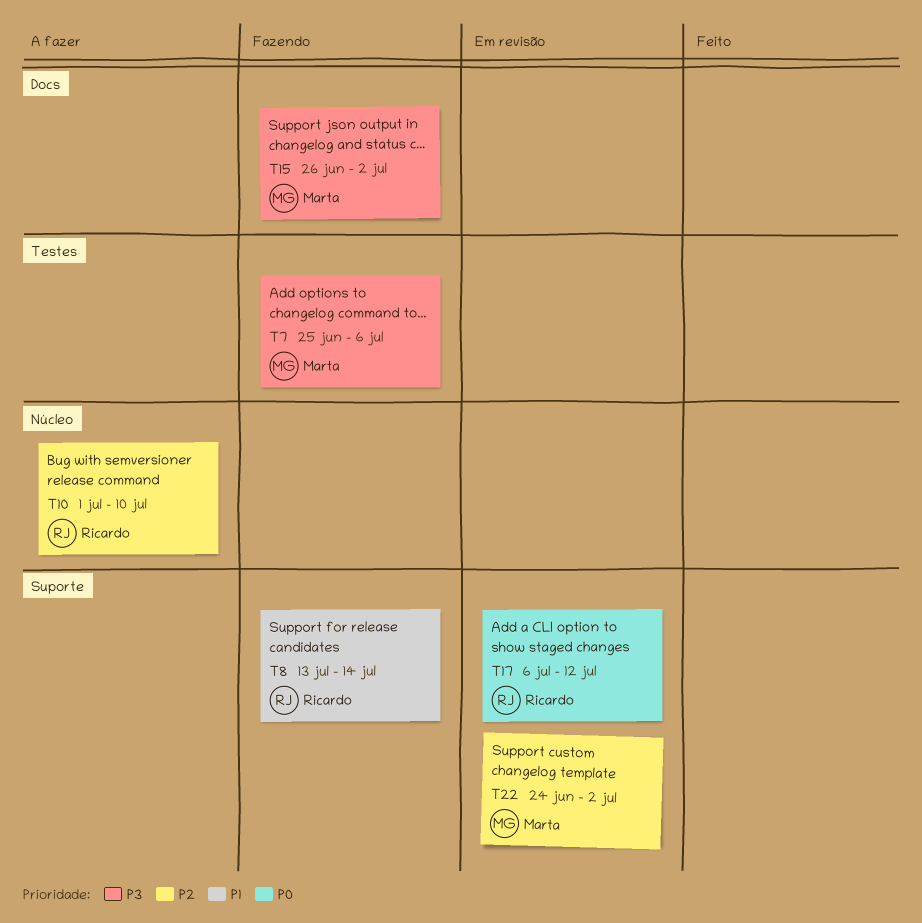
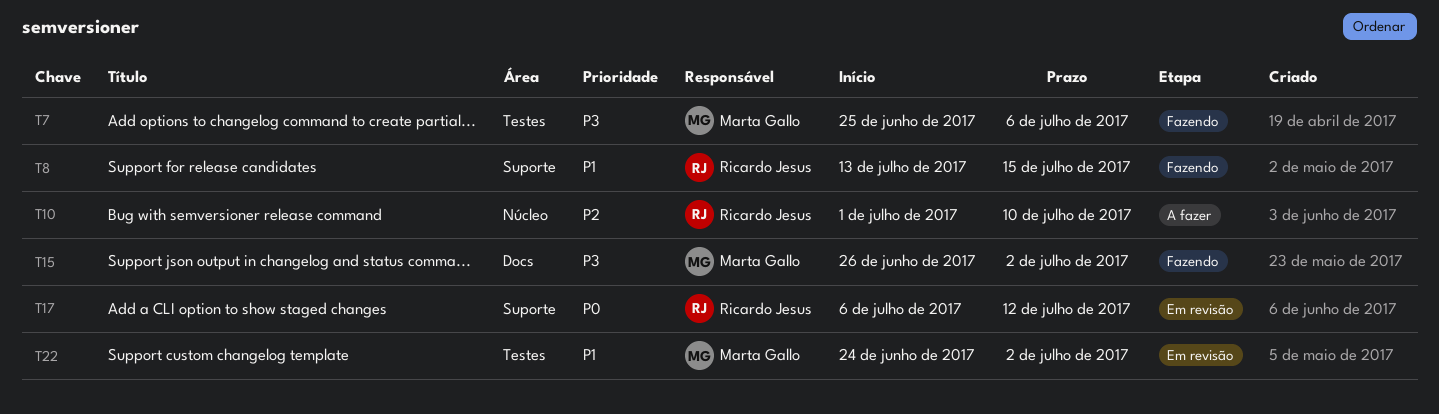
T8, due: Jul 14 -> Jul 15
T22, priority: P2 -> P1
T22, label: Suporte -> Testes

